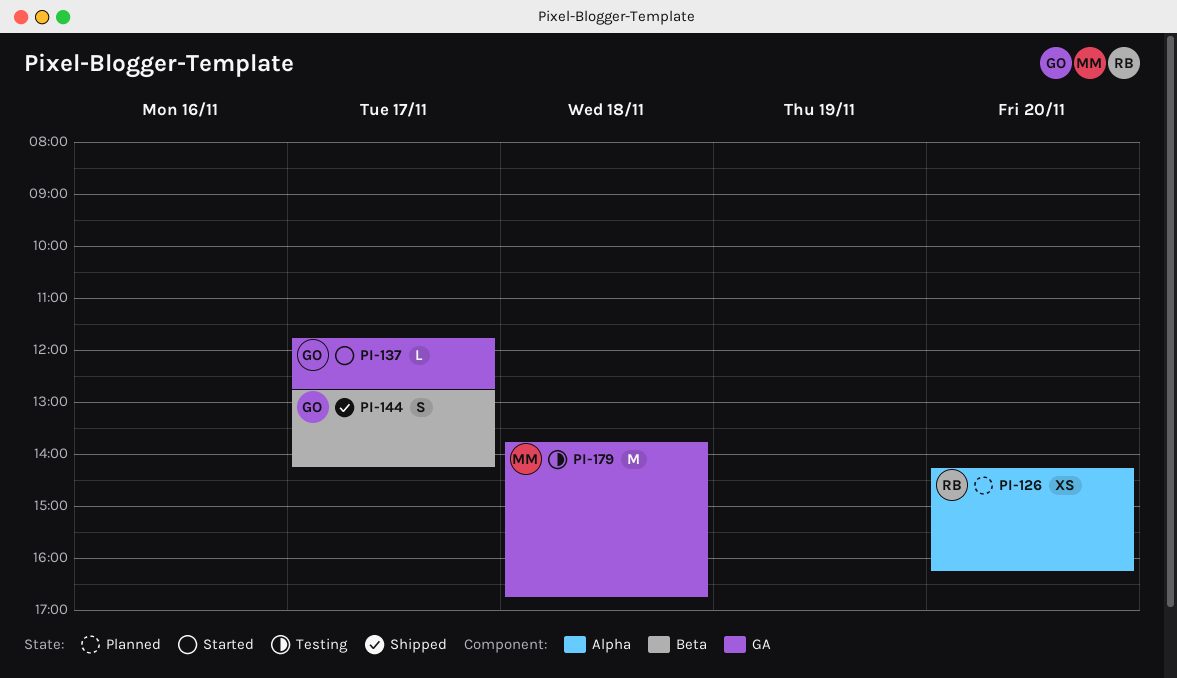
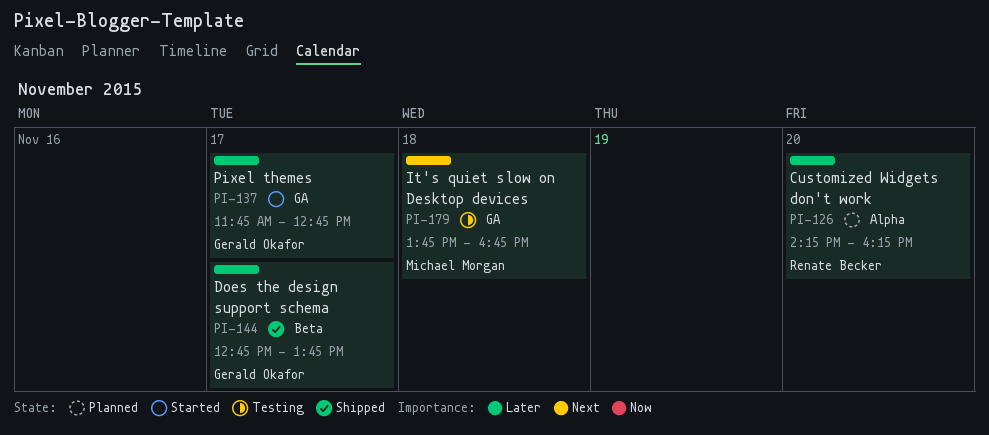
PI-144, ends: 14:15 -> 13:45

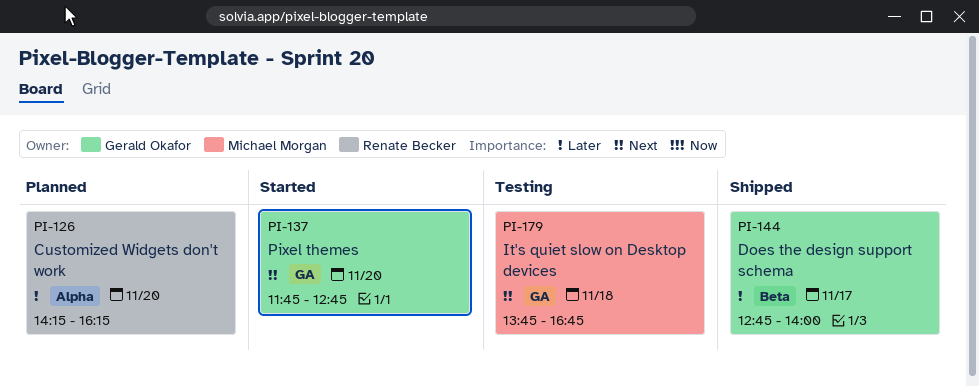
PI-137, priority: Later -> Next
PI-137, day: Nov 17 -> Nov 20
PI-144, ends: 13:45 -> 14:00

